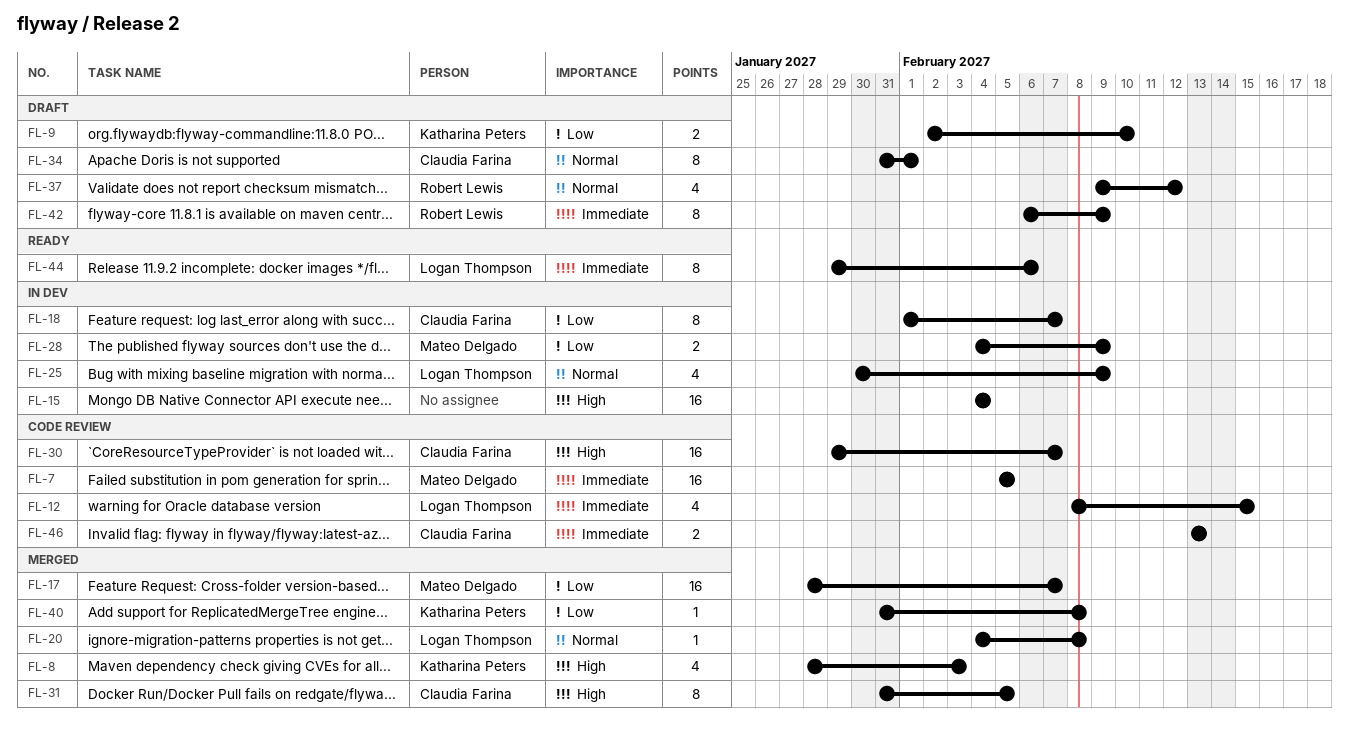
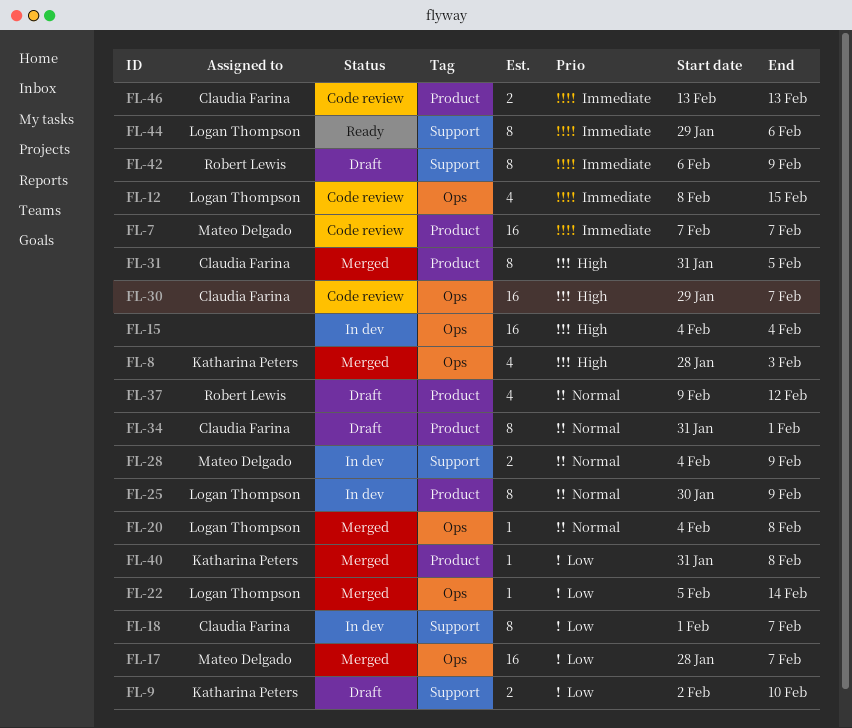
FL-7, start: Feb 5 -> Feb 7
FL-7, due: Feb 5 -> Feb 7
FL-22: none -> present
FL-25, estimate: 4 -> 8
FL-28, priority: Low -> Normal

